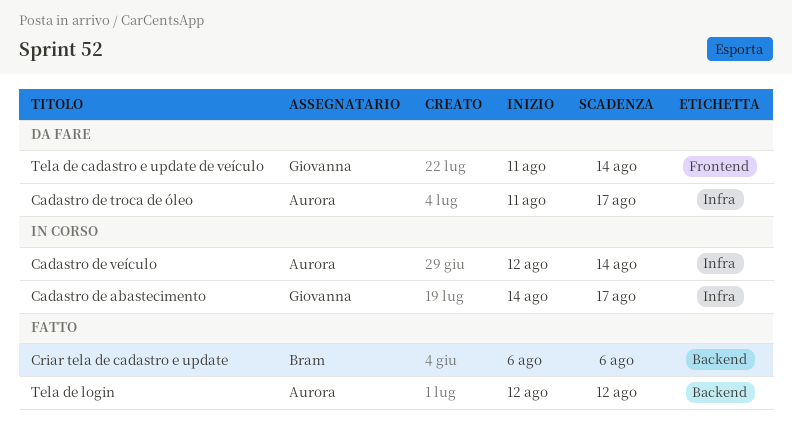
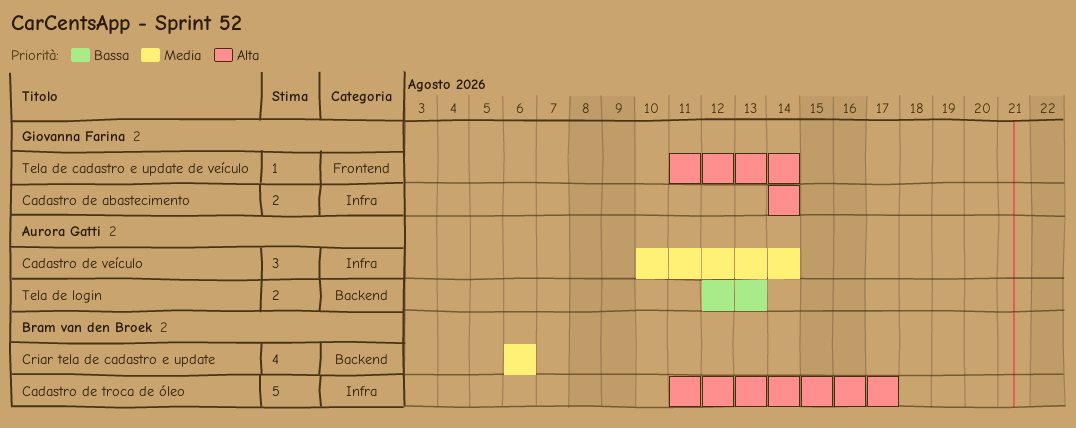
Cadastro de abastecimento, due: Aug 17 -> Aug 14
Cadastro de troca de óleo, owner: Aurora Gatti -> Bram van den Broek
Cadastro de veículo, start: Aug 12 -> Aug 10
Tela de login, due: Aug 12 -> Aug 13

